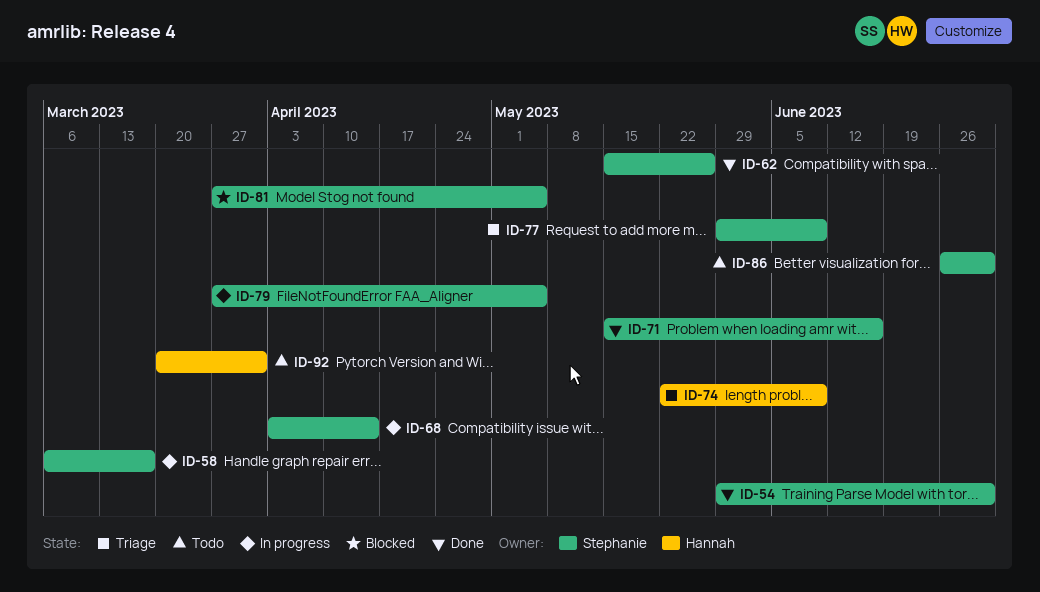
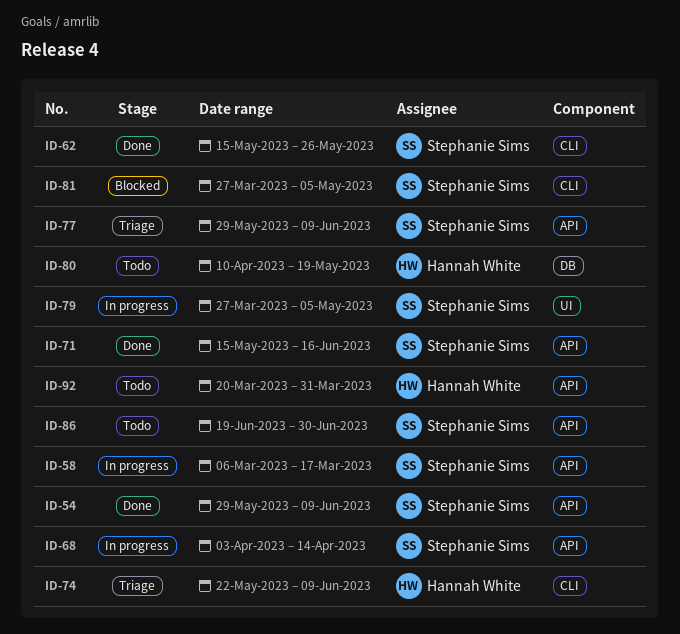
ID-54, due: Jun 30 -> Jun 9
ID-80: none -> present
ID-86, start: Jun 26 -> Jun 19

